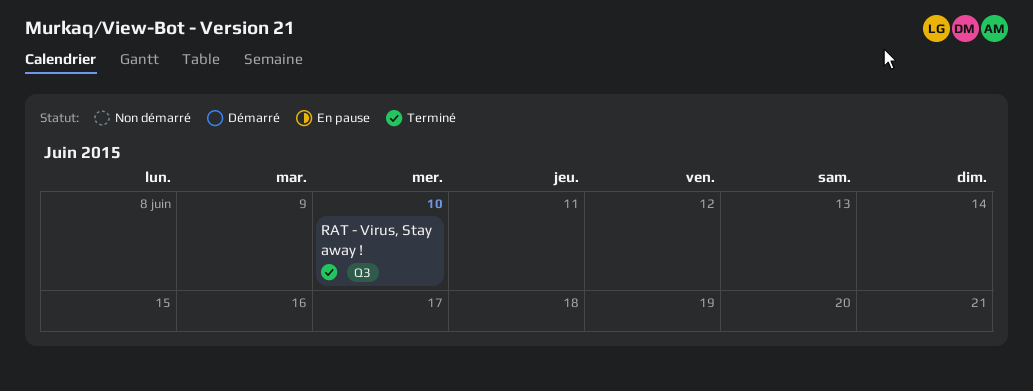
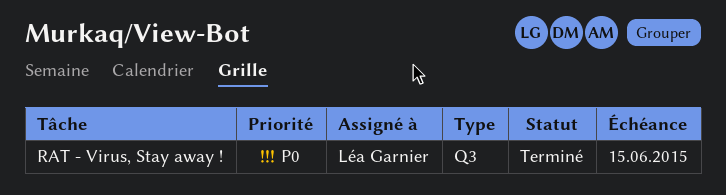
RAT - Virus, Stay away !, due: Jun 10 -> Jun 15

